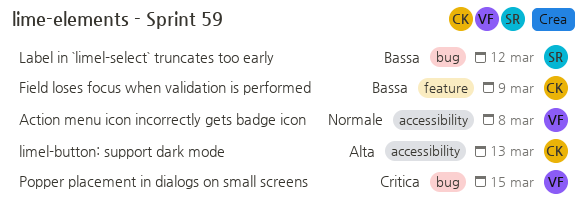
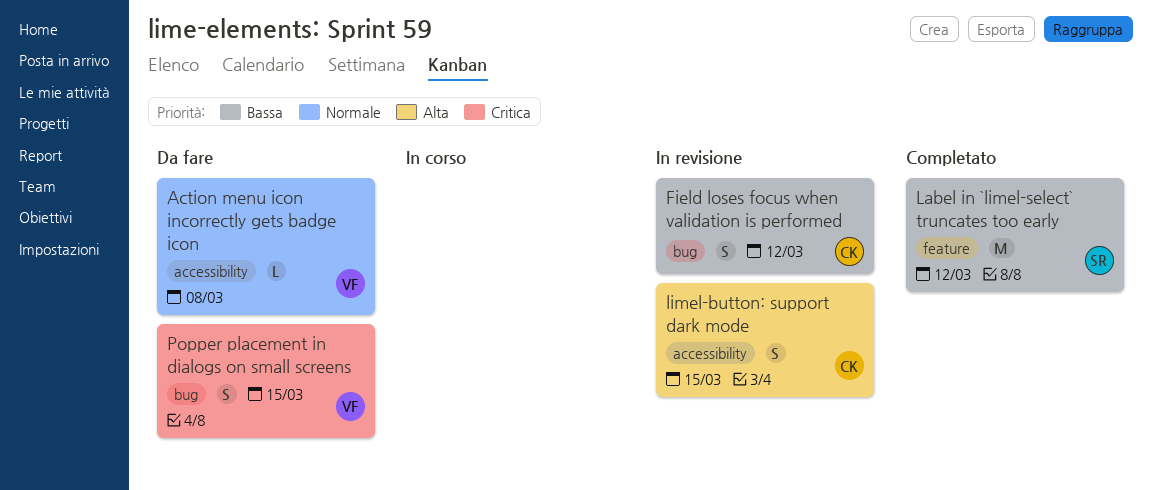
Field loses focus when validation is performed, label: feature -> bug
Field loses focus when validation is performed, due: Mar 9 -> Mar 12
Label in `limel-select` truncates too early, label: bug -> feature
limel-button: support dark mode, due: Mar 13 -> Mar 15

